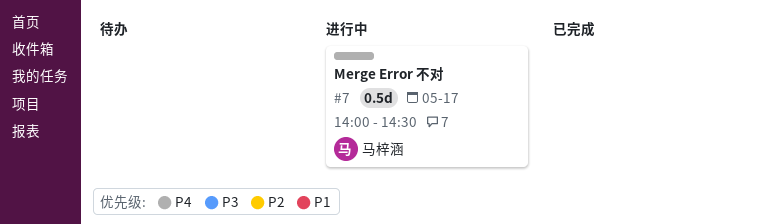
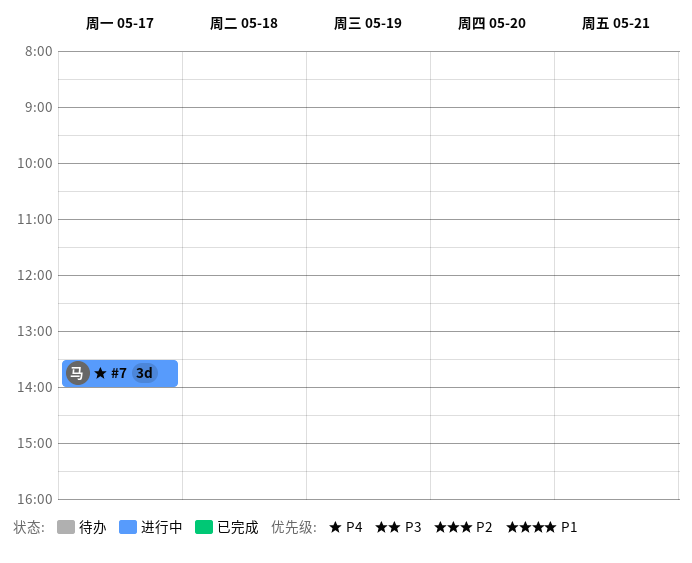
#7, estimate: 0.5d -> 3d
#7, begins: 14:00 -> 13:30
#7, ends: 14:30 -> 14:00

